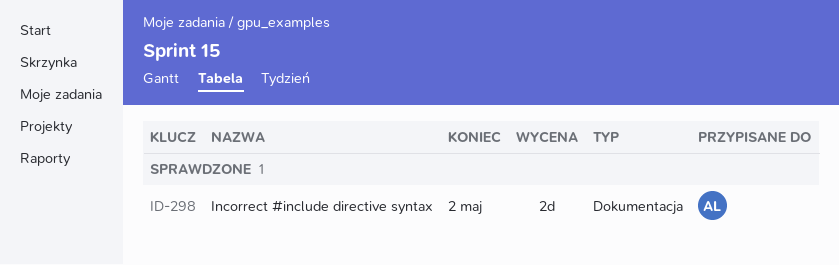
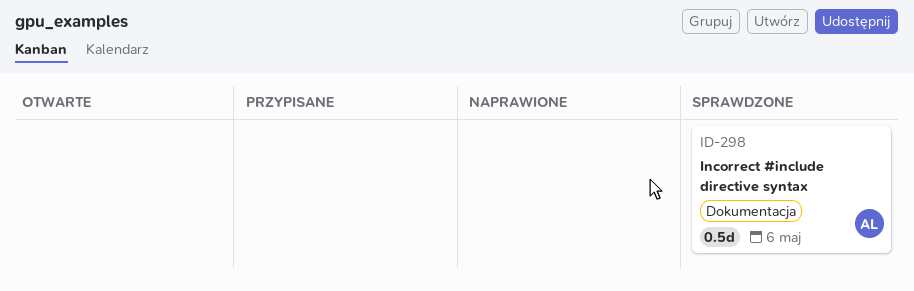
ID-298, estimate: 2d -> 0.5d
ID-298, due: May 2 -> May 6

